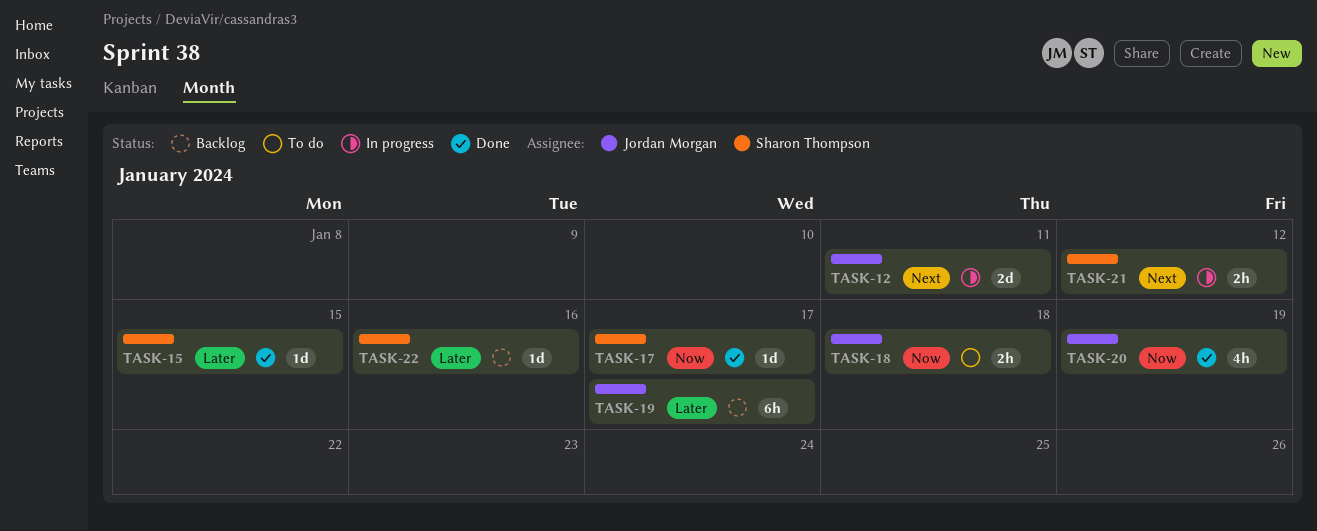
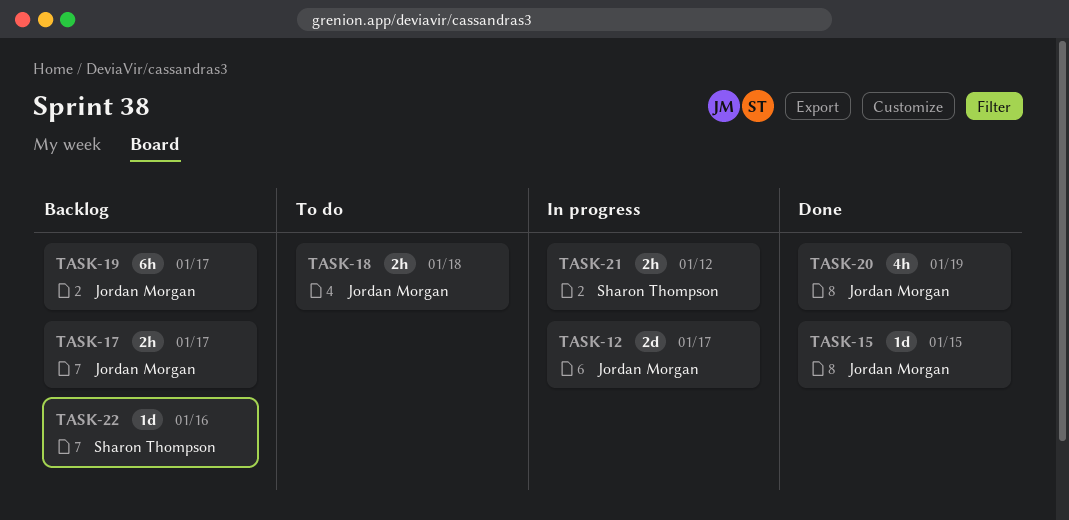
TASK-12, due: Jan 11 -> Jan 17
TASK-15, owner: Sharon Thompson -> Jordan Morgan
TASK-17, status: Done -> Backlog
TASK-17, owner: Sharon Thompson -> Jordan Morgan
TASK-17, estimate: 1d -> 2h

